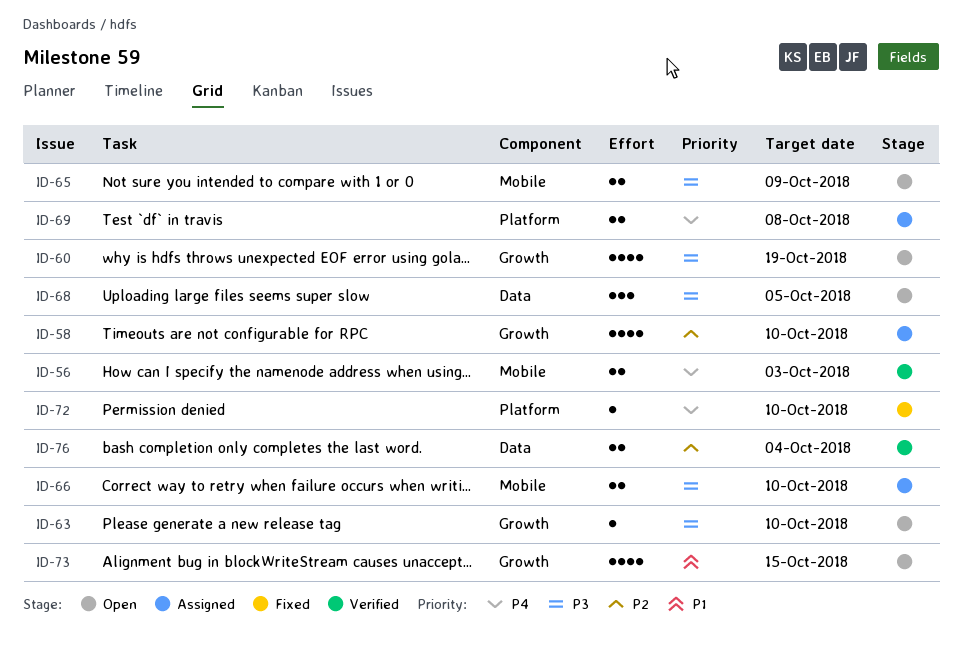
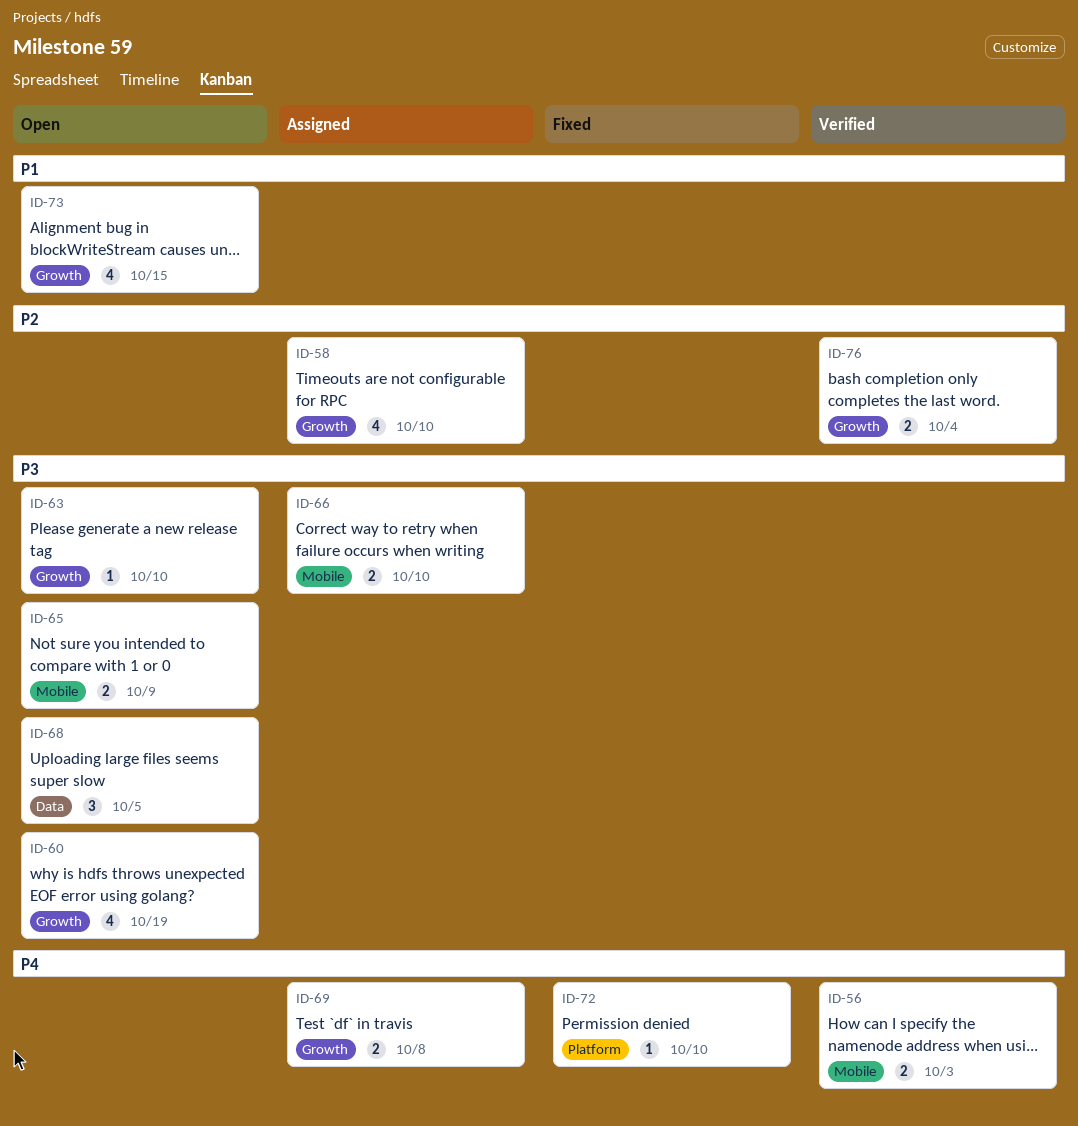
ID-69, label: Platform -> Growth
ID-76, label: Data -> Growth

